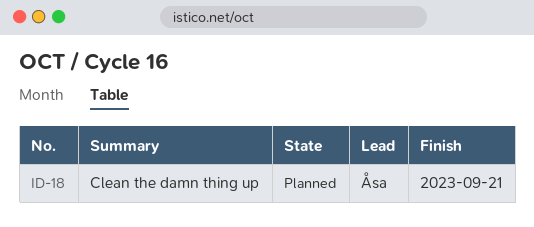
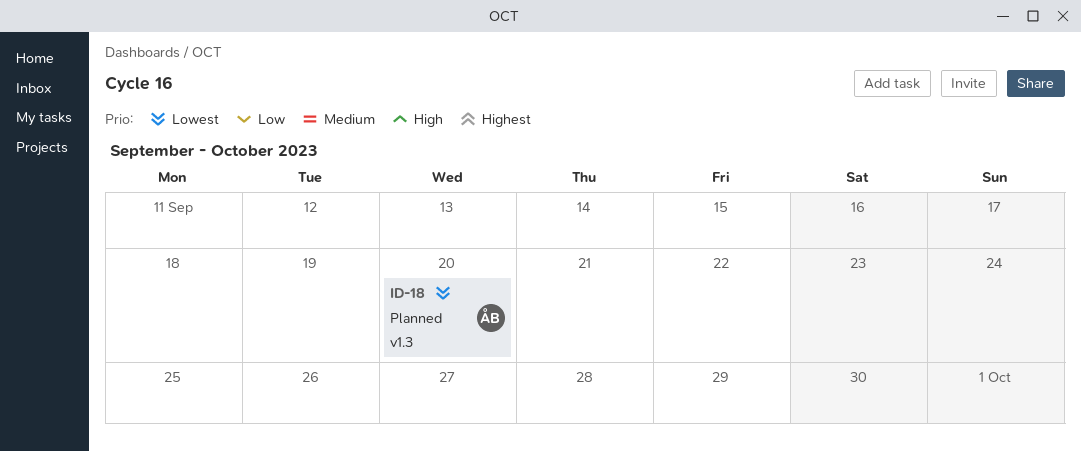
ID-18, due: Sep 21 -> Sep 20

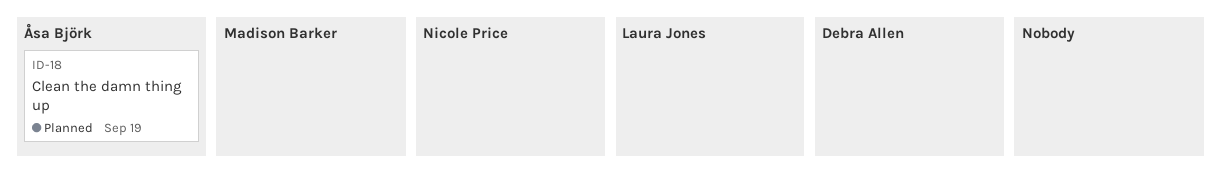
ID-18, due: Sep 20 -> Sep 19

